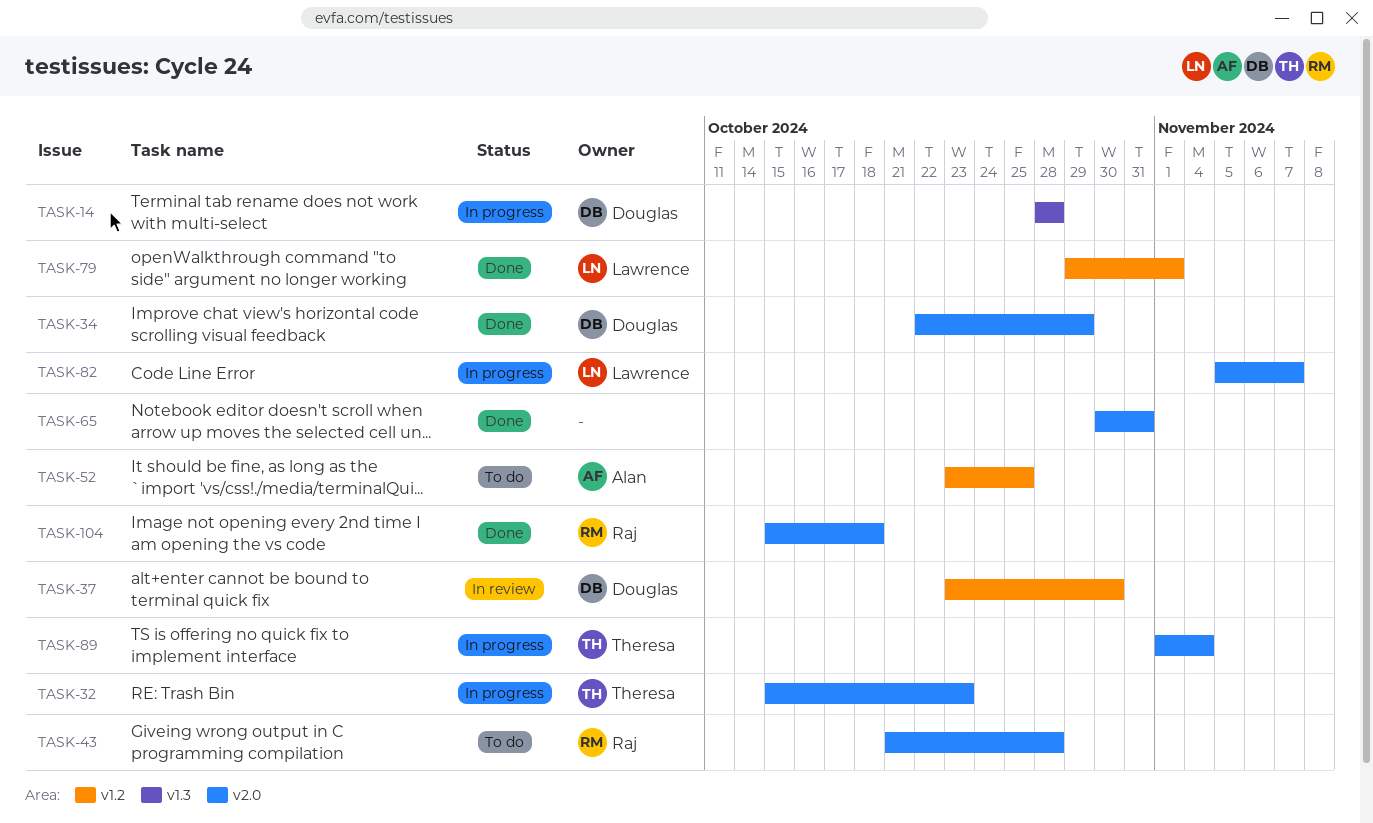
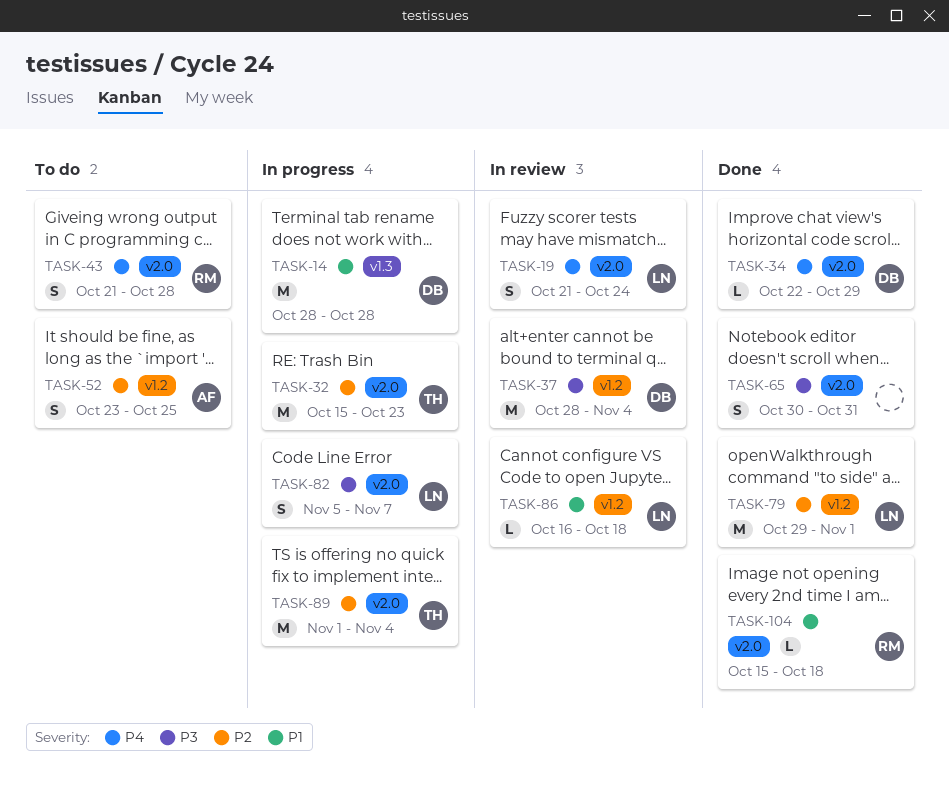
TASK-19: none -> present
TASK-37, start: Oct 23 -> Oct 28
TASK-37, due: Oct 30 -> Nov 4
TASK-86: none -> present

